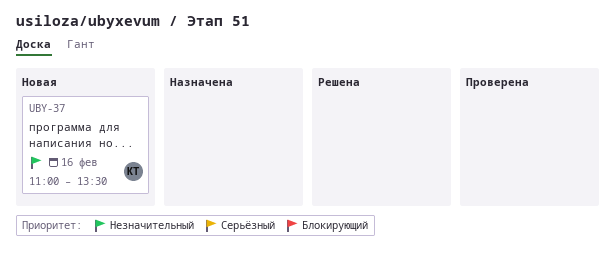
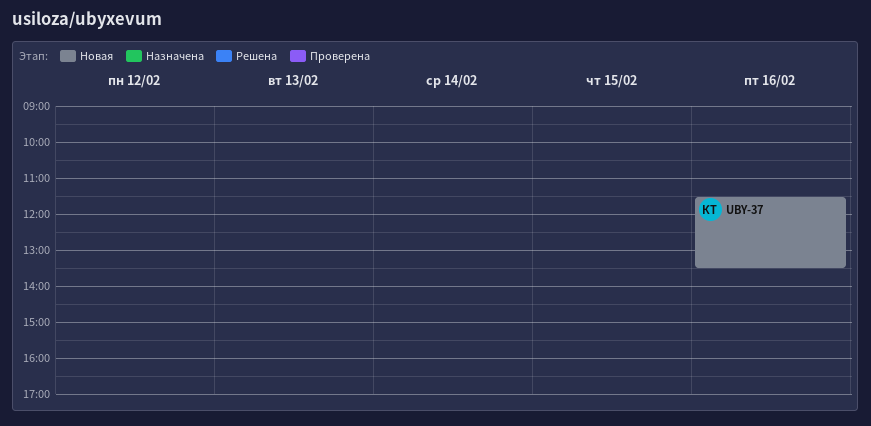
UBY-37, begins: 11:00 -> 11:30

